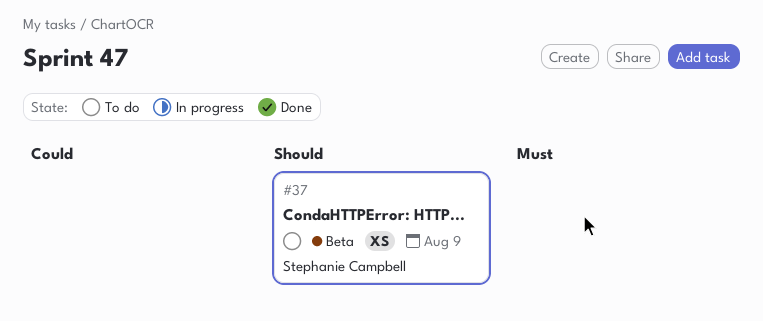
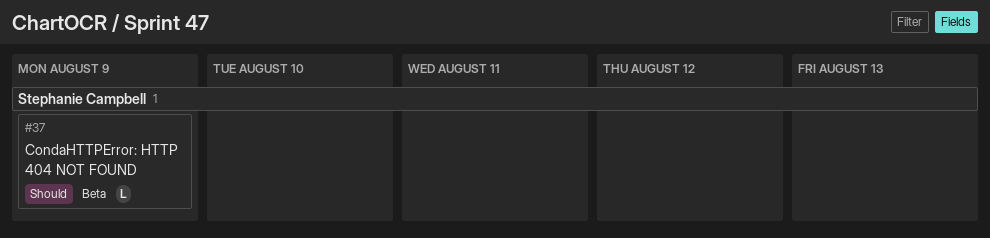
#37, estimate: XS -> L

